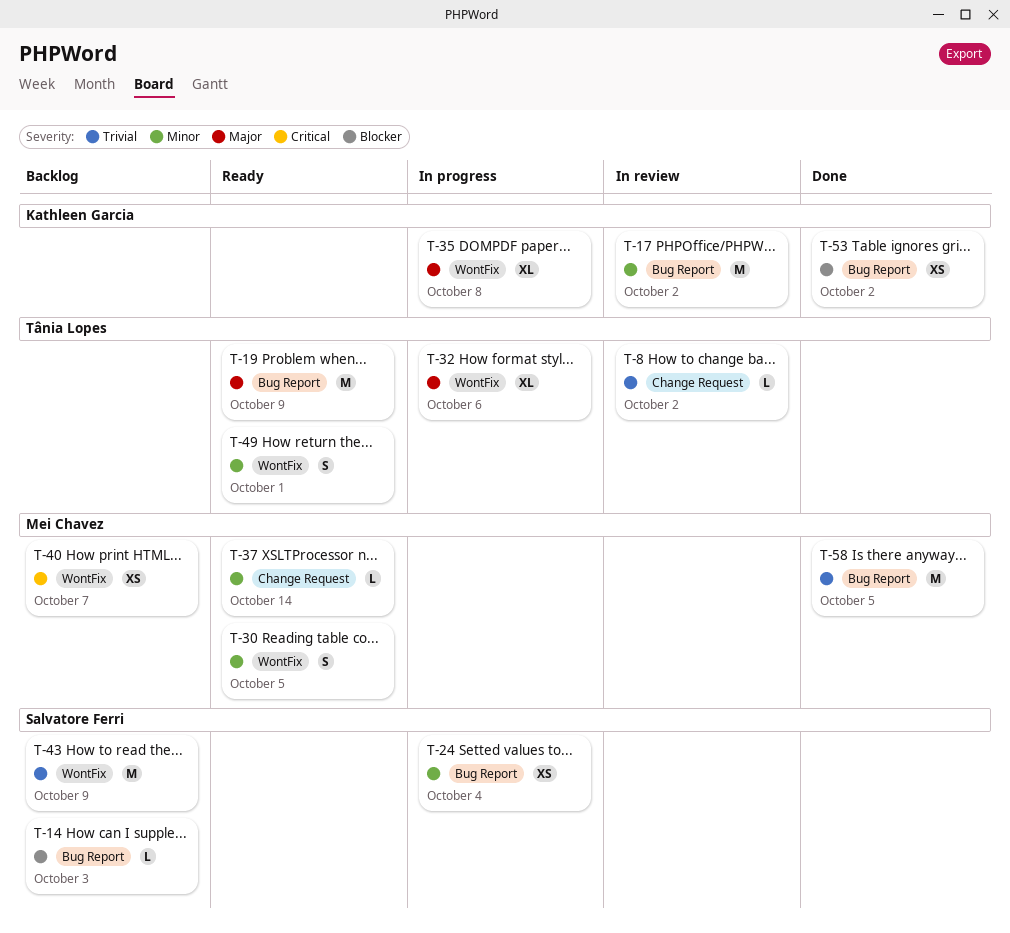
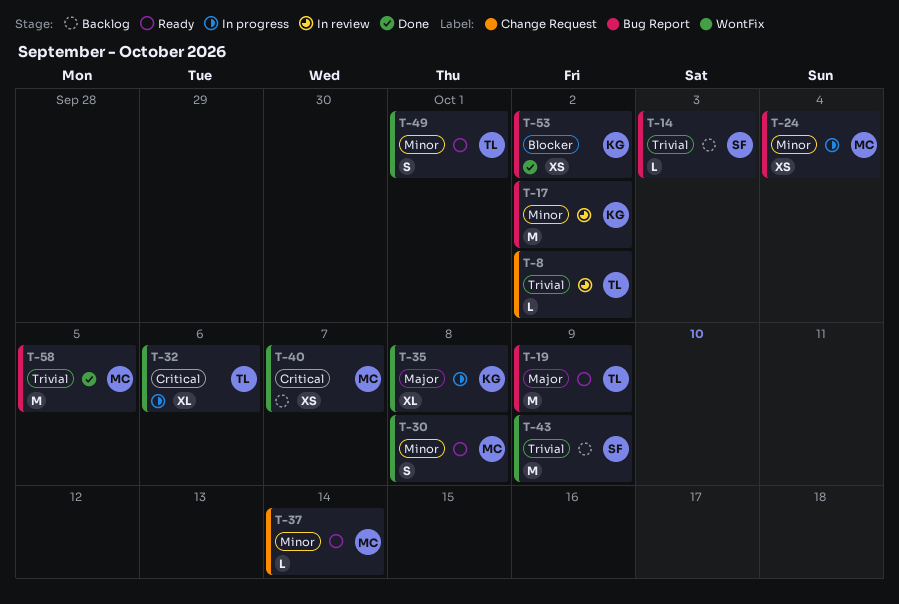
T-14, priority: Blocker -> Trivial
T-24, owner: Salvatore Ferri -> Mei Chavez
T-30, due: Oct 5 -> Oct 8
T-32, priority: Major -> Critical

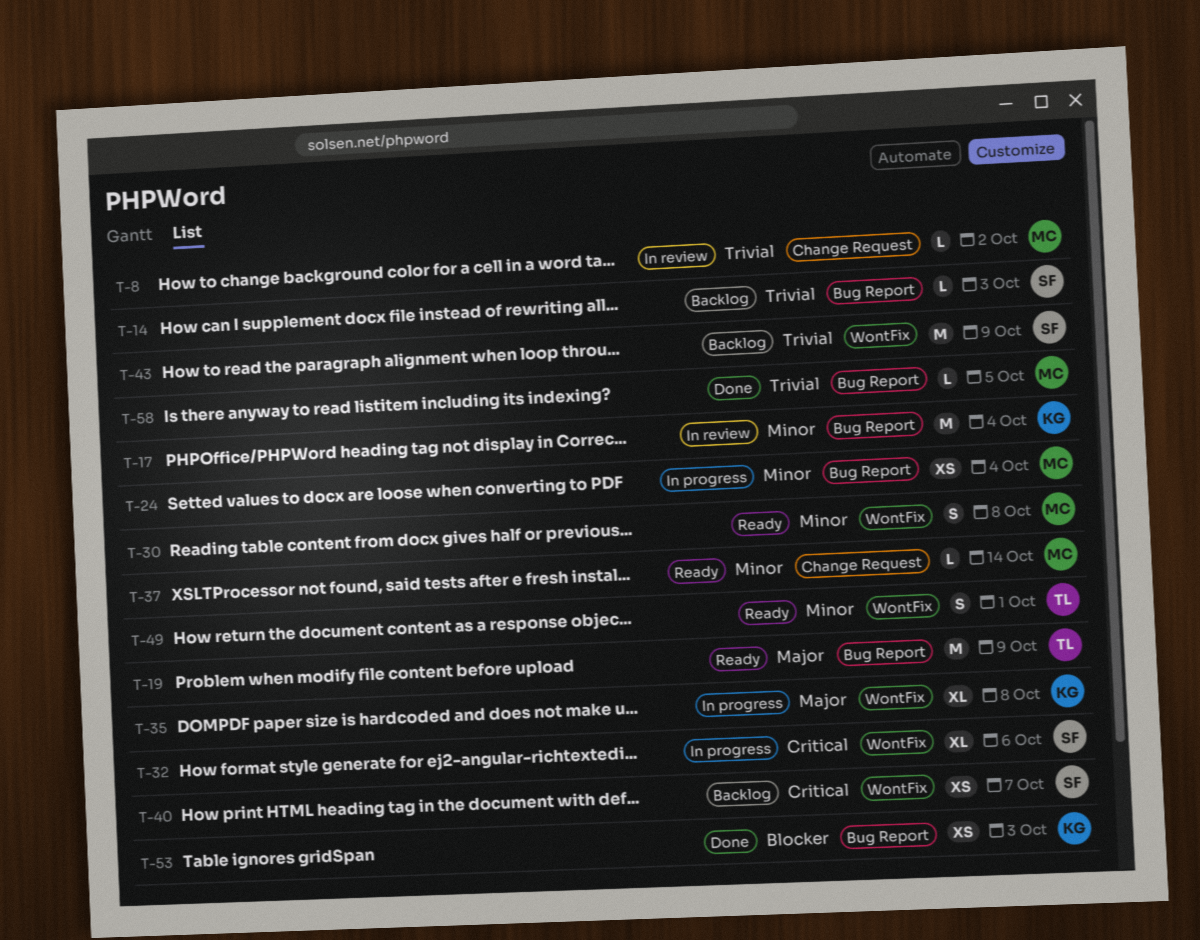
T-8, owner: TL -> MC
T-17, due: Oct 2 -> Oct 4
T-32, owner: TL -> SF
T-40, owner: MC -> SF
T-53, due: Oct 2 -> Oct 3
T-58, estimate: M -> L

